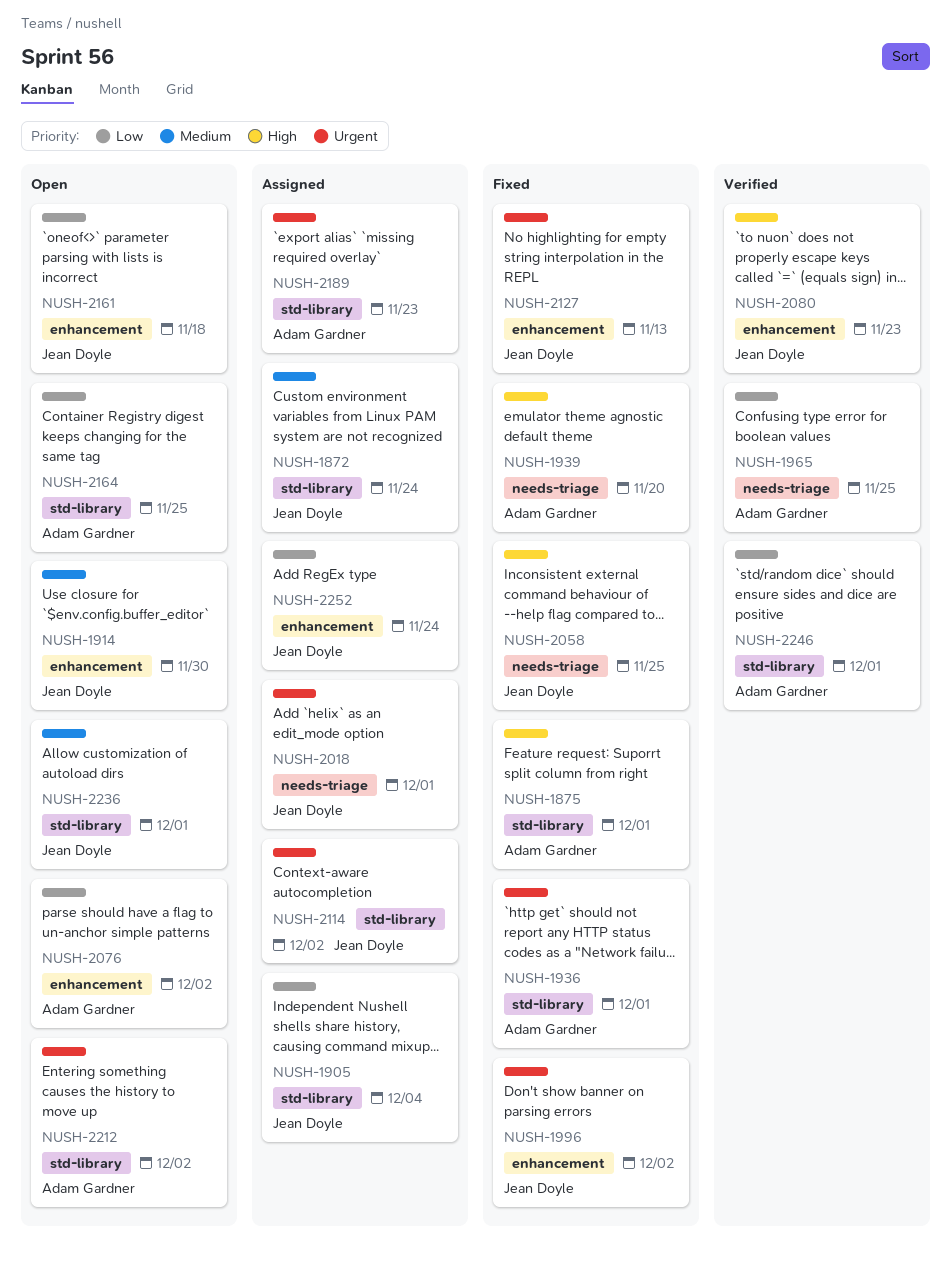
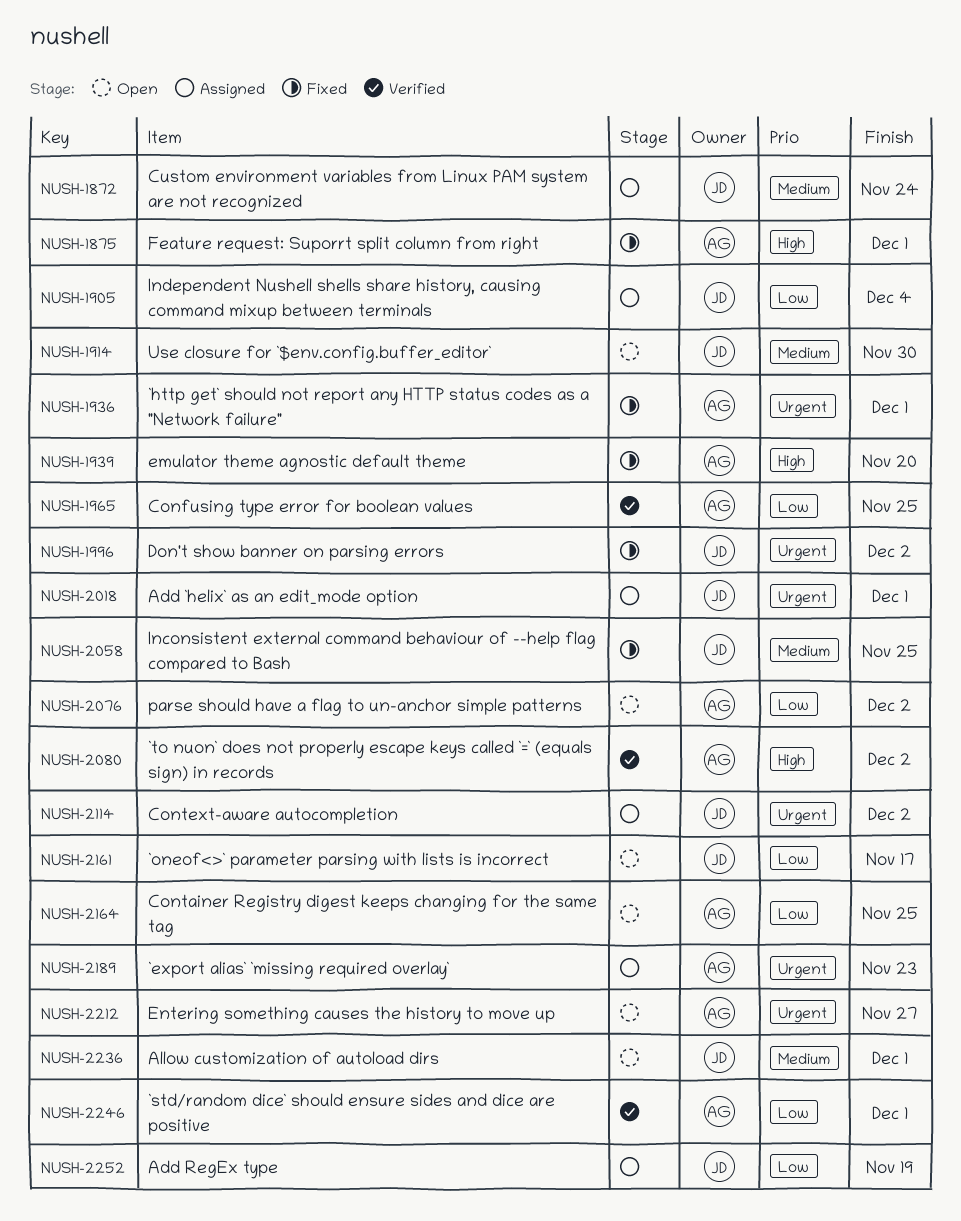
NUSH-2058, priority: High -> Medium
NUSH-2080, owner: Jean Doyle -> Adam Gardner
NUSH-2080, due: Nov 23 -> Dec 2
NUSH-2127: present -> none
NUSH-2161, due: Nov 18 -> Nov 17
NUSH-2212, due: Dec 2 -> Nov 27
NUSH-2252, due: Nov 24 -> Nov 19

